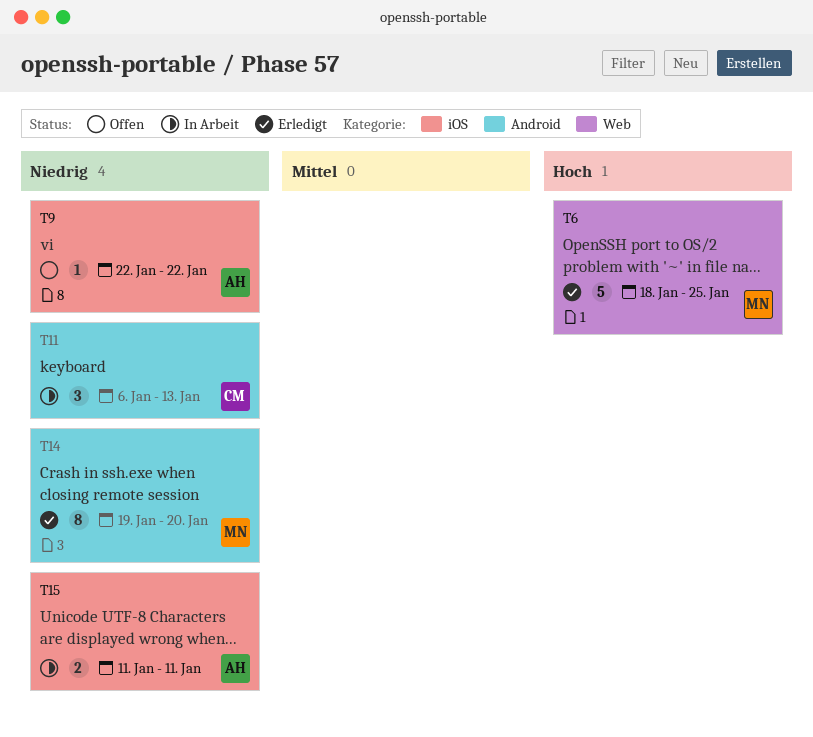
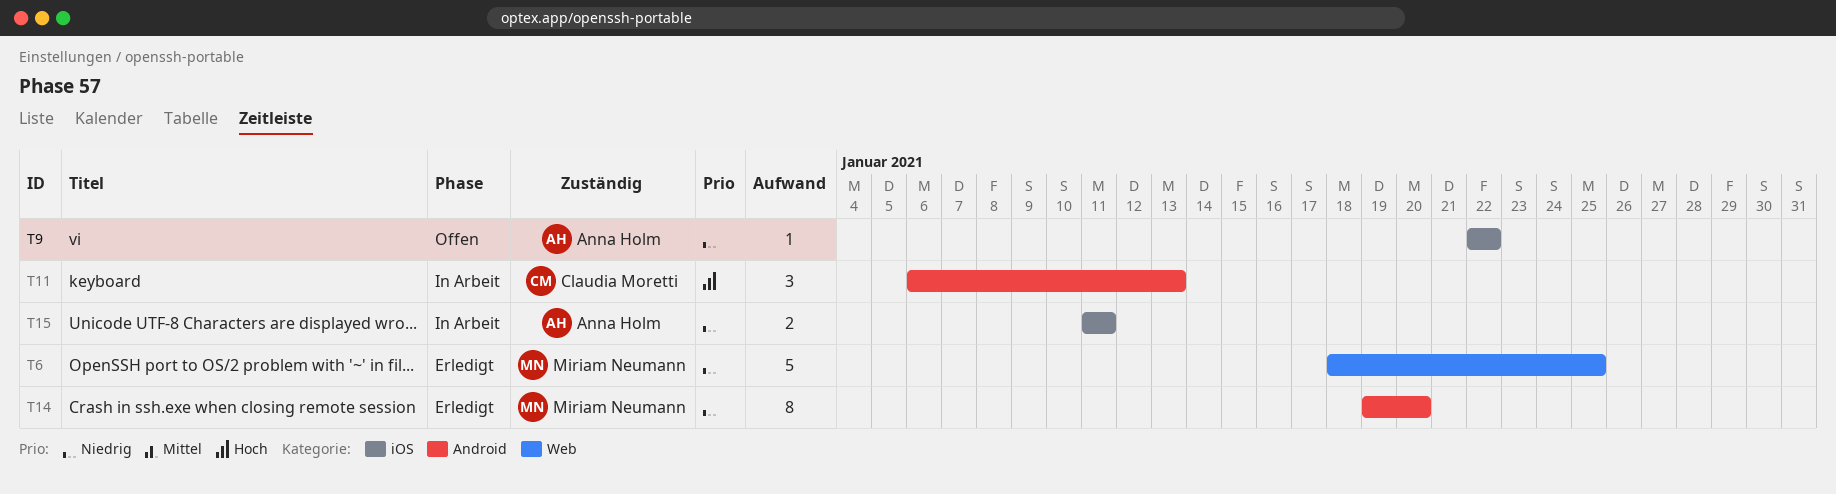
T6, priority: Hoch -> Niedrig
T11, priority: Niedrig -> Hoch

